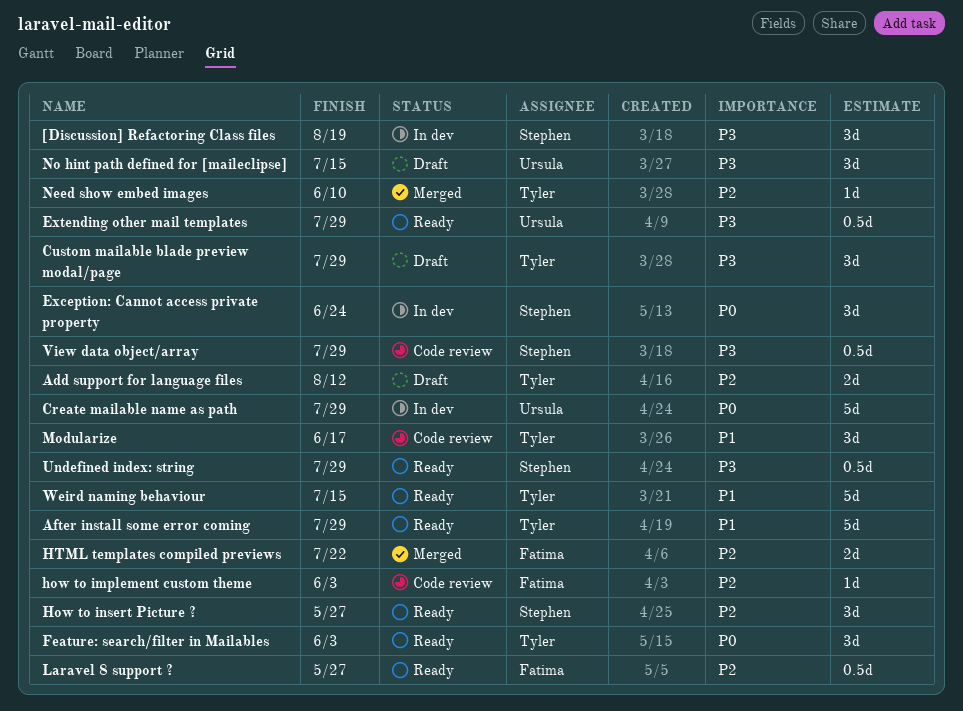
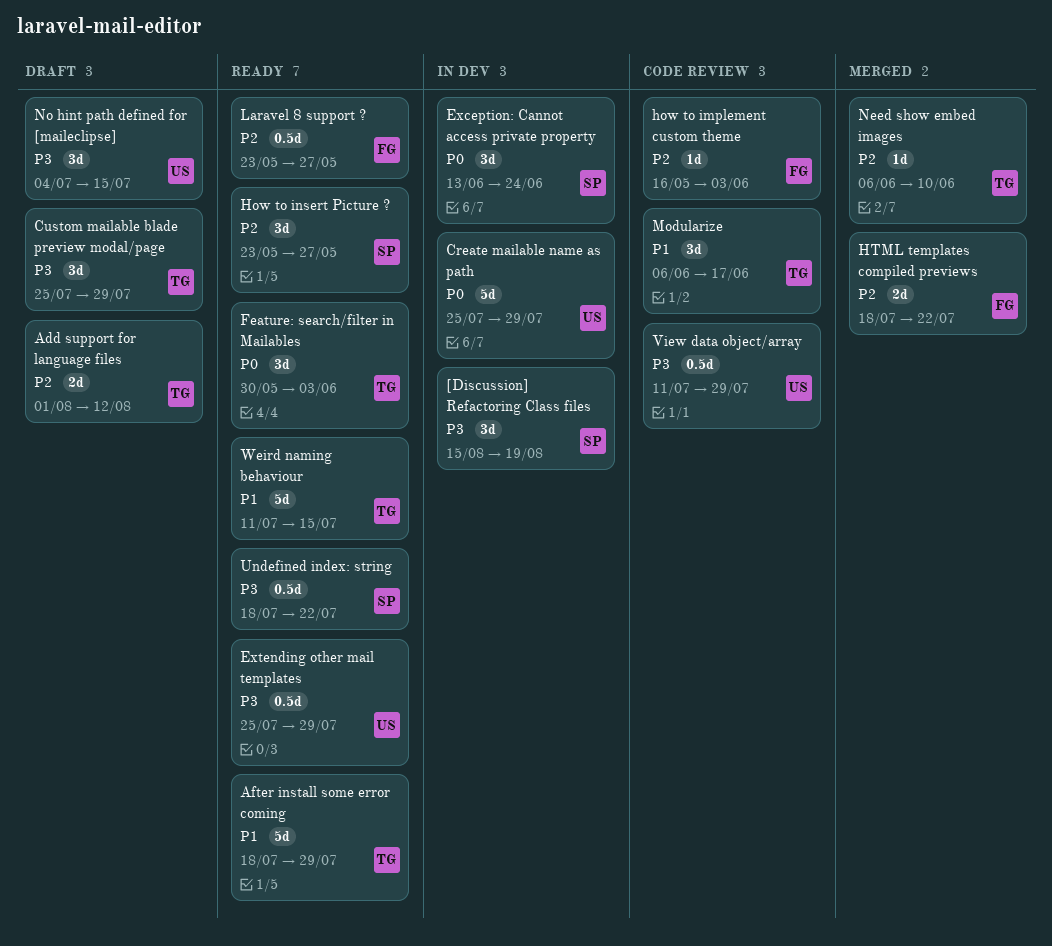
Undefined index: string, due: Jul 29 -> Jul 22
View data object/array, owner: Stephen -> Ursula

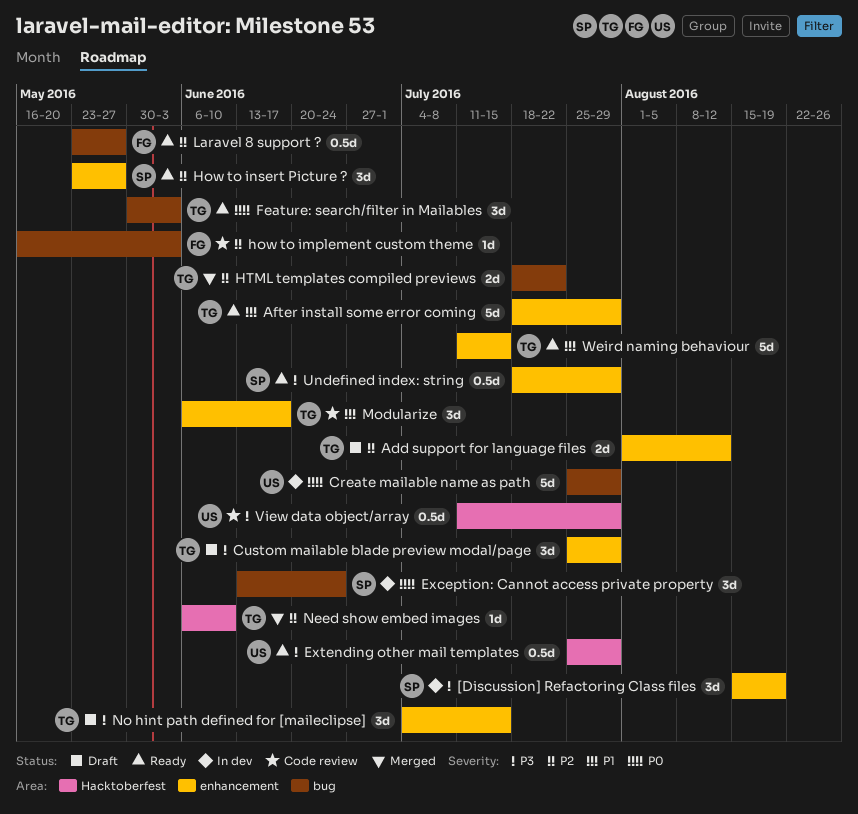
HTML templates compiled previews, owner: FG -> TG
No hint path defined for [maileclipse], owner: US -> TG
Undefined index: string, due: Jul 22 -> Jul 29

